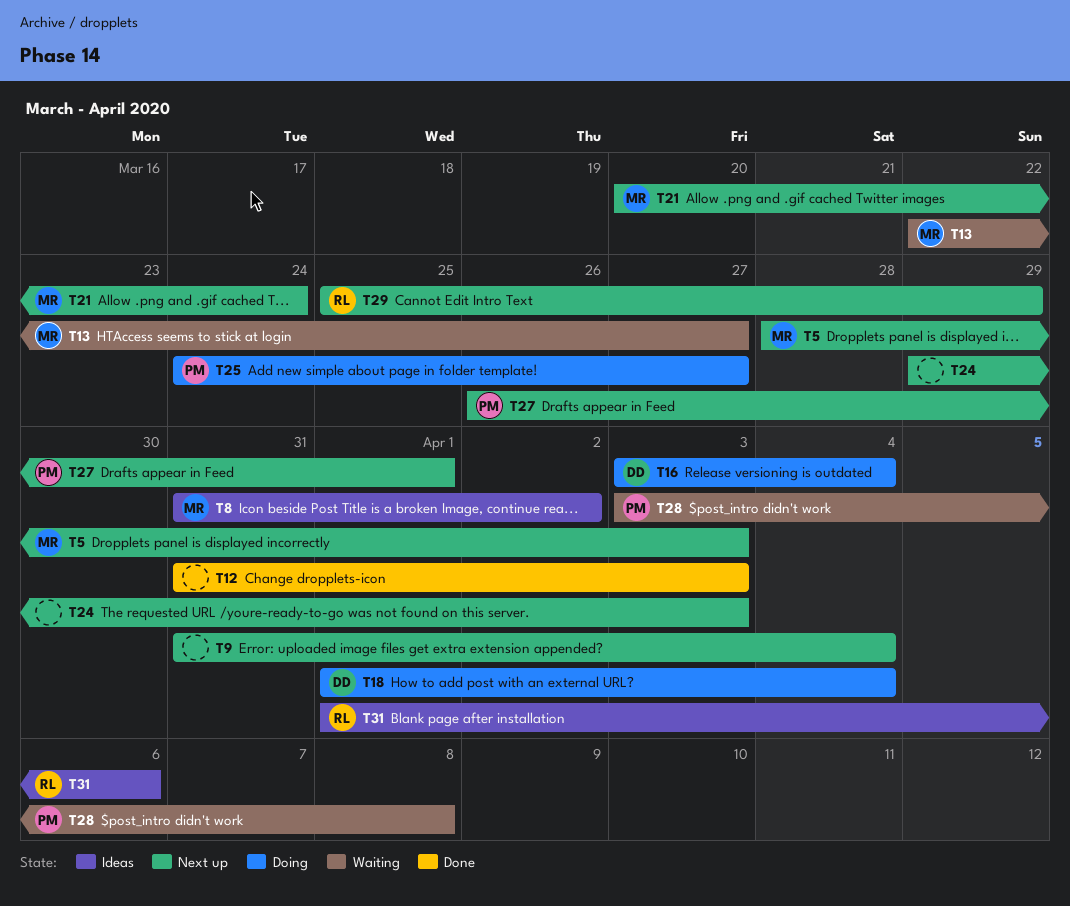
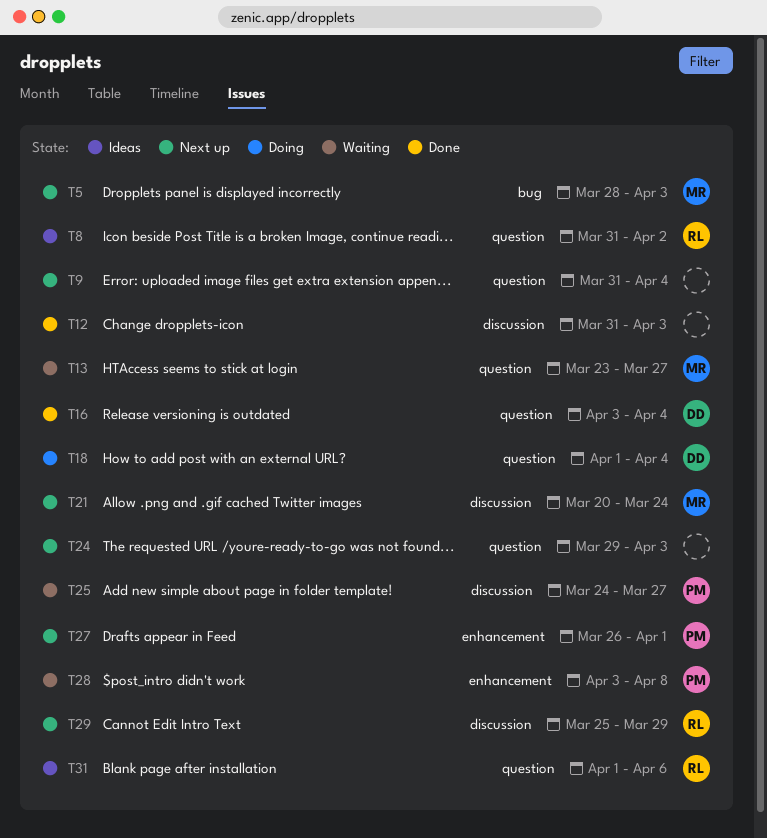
T8, owner: MR -> RL
T13, start: Mar 22 -> Mar 23
T16, status: Doing -> Done
T25, status: Doing -> Waiting

